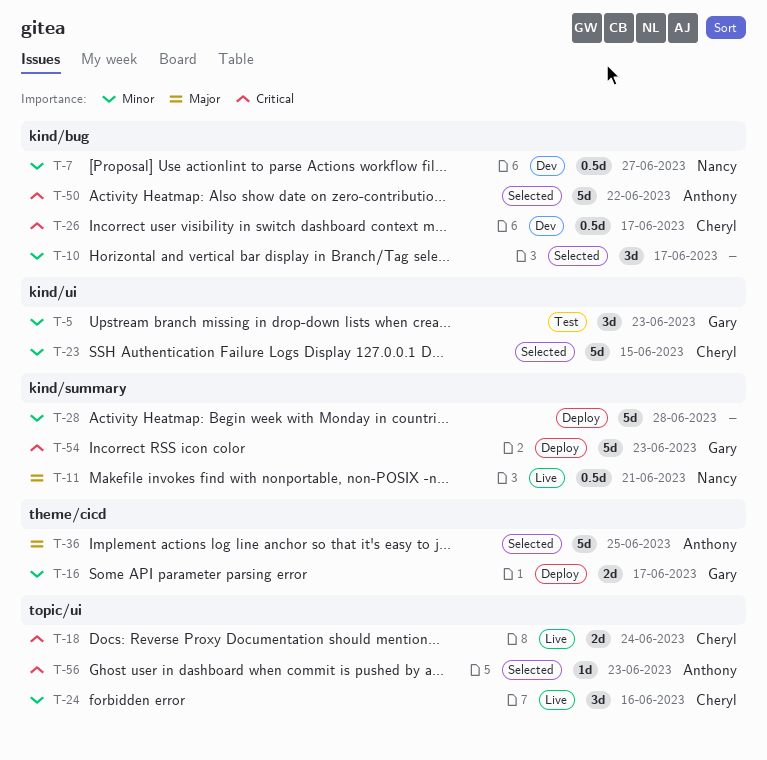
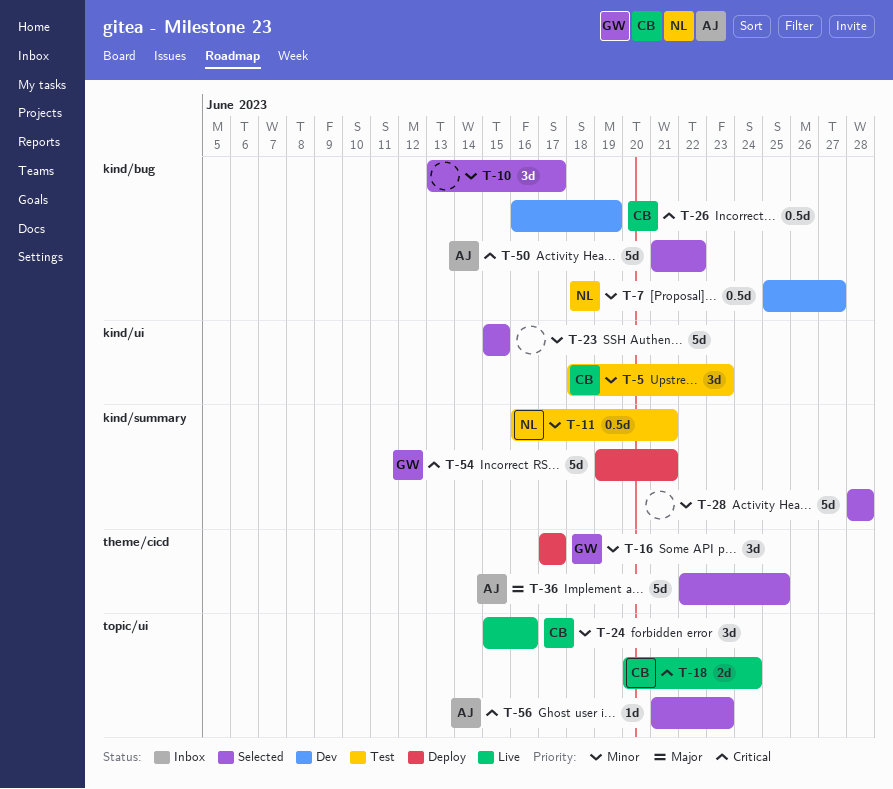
T-5, owner: Gary -> Cheryl
T-11, status: Live -> Test
T-11, priority: Major -> Minor
T-16, estimate: 2d -> 3d
T-23, owner: Cheryl -> none
T-26, due: Jun 17 -> Jun 19
T-28, status: Deploy -> Selected
T-54, due: Jun 23 -> Jun 21

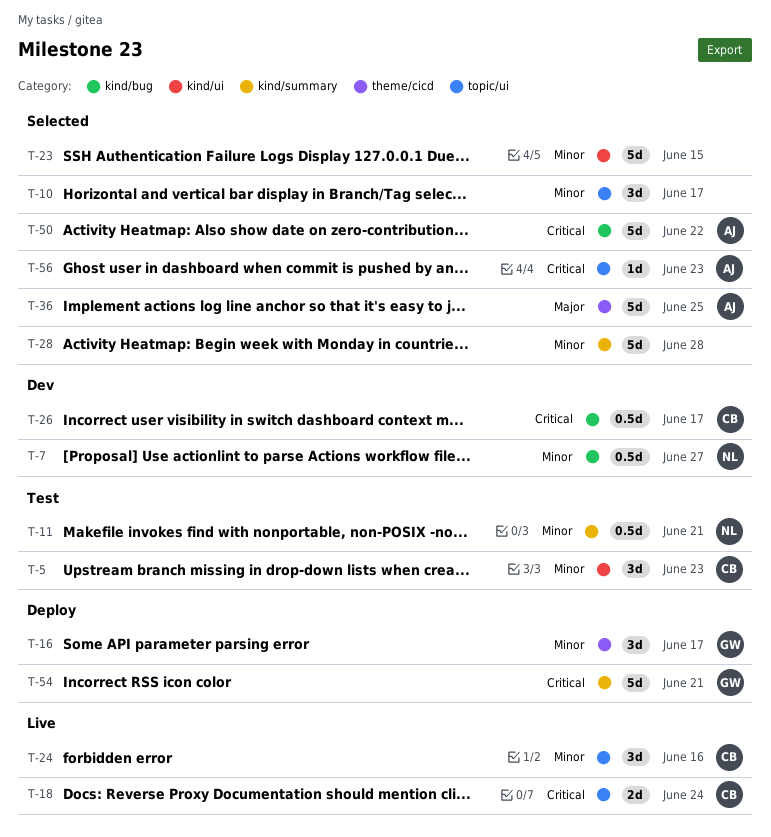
T-10, label: kind/bug -> topic/ui
T-26, due: Jun 19 -> Jun 17

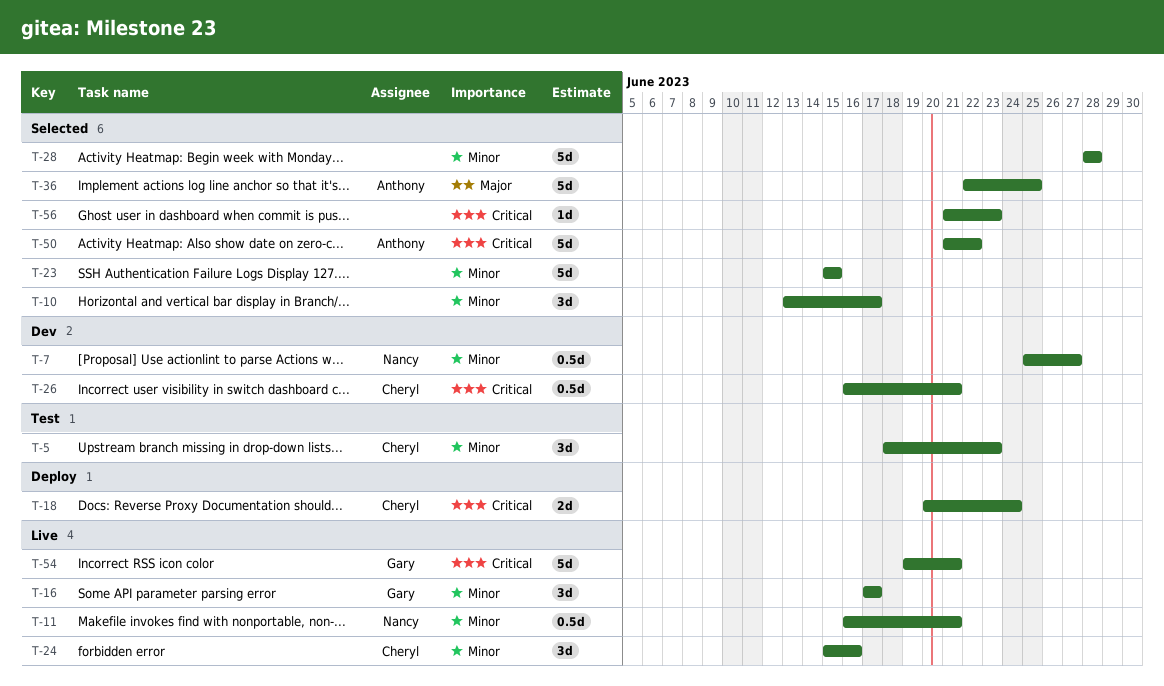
T-11, status: Test -> Live
T-16, status: Deploy -> Live
T-18, status: Live -> Deploy
T-26, due: Jun 17 -> Jun 21
T-54, status: Deploy -> Live
T-56, owner: Anthony -> none

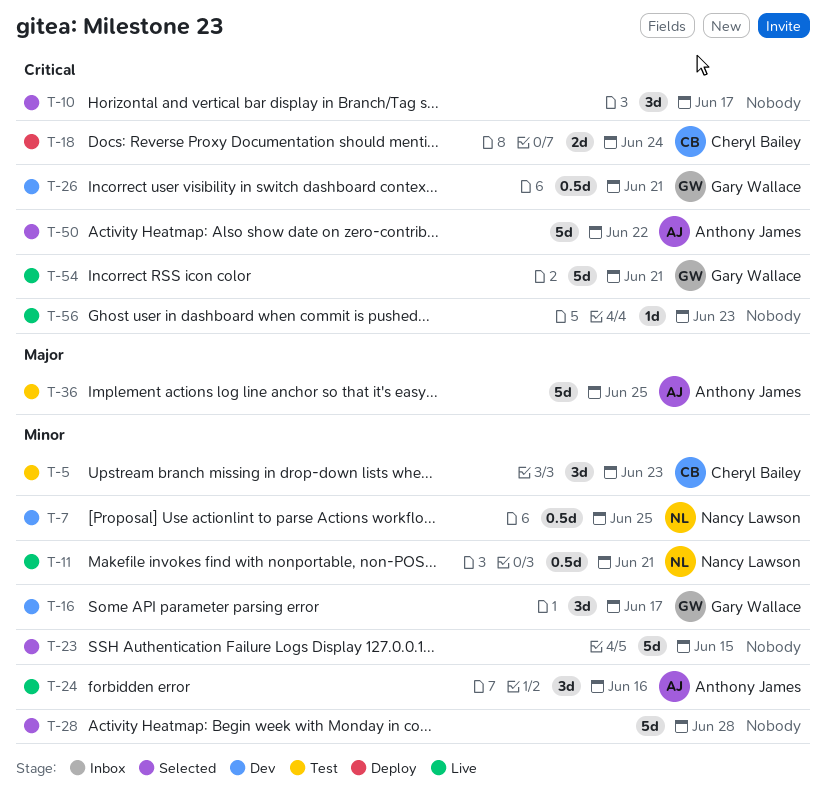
T-7, due: Jun 27 -> Jun 25
T-10, priority: Minor -> Critical
T-16, status: Live -> Dev
T-24, owner: Cheryl Bailey -> Anthony James
T-26, owner: Cheryl Bailey -> Gary Wallace
T-36, status: Selected -> Test
T-56, status: Selected -> Live

